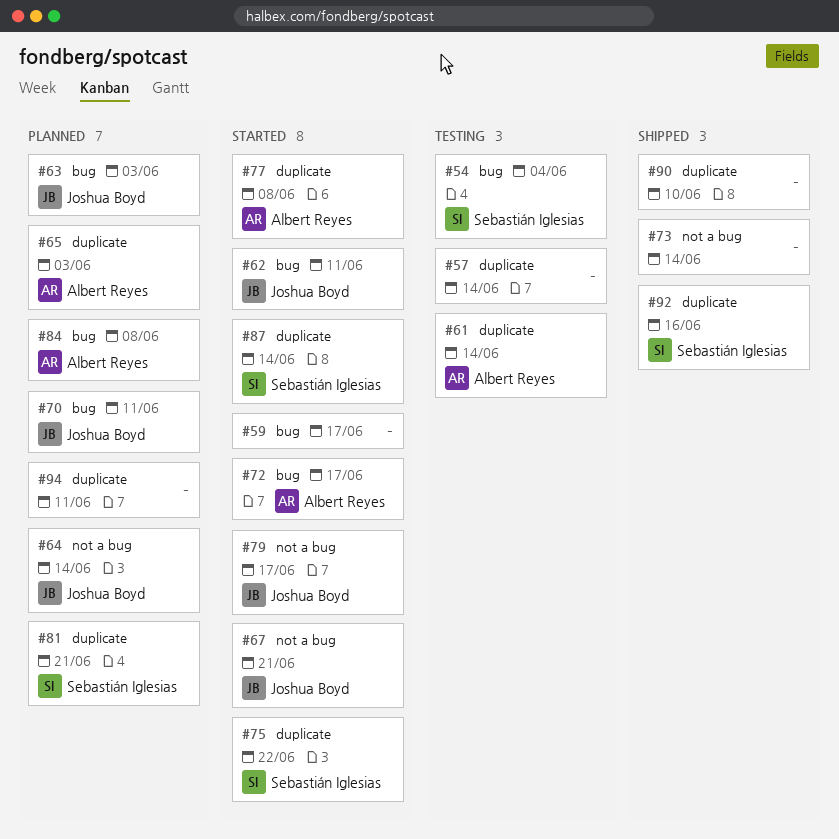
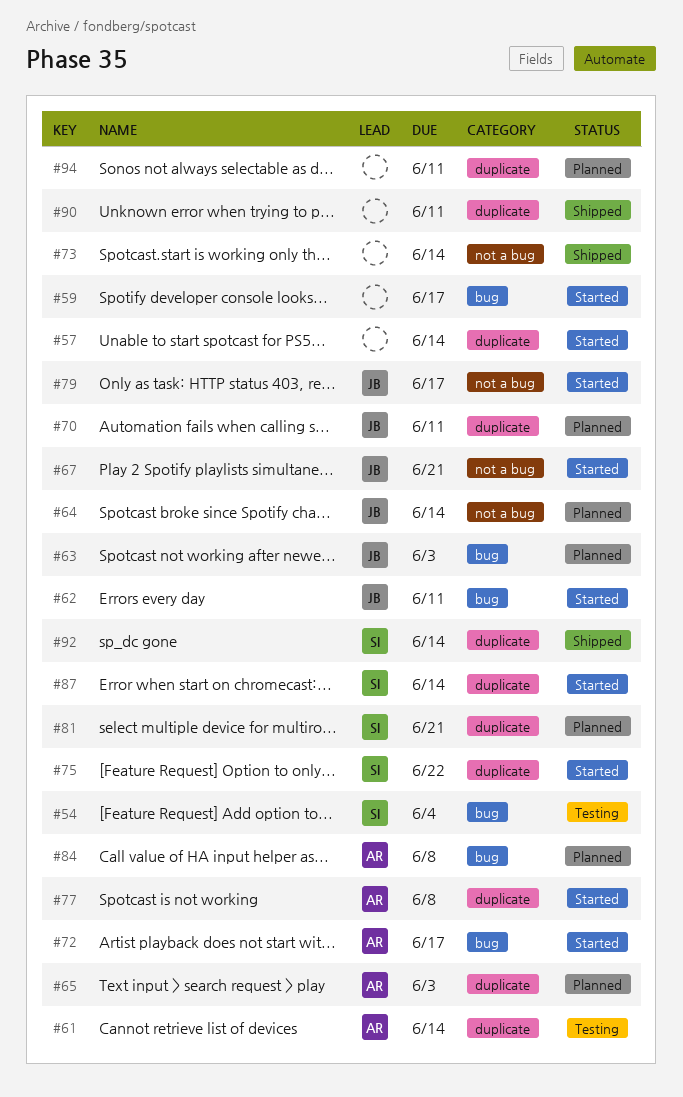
#57, status: Testing -> Started
#70, label: bug -> duplicate
#90, due: Jun 10 -> Jun 11
#92, due: Jun 16 -> Jun 14

